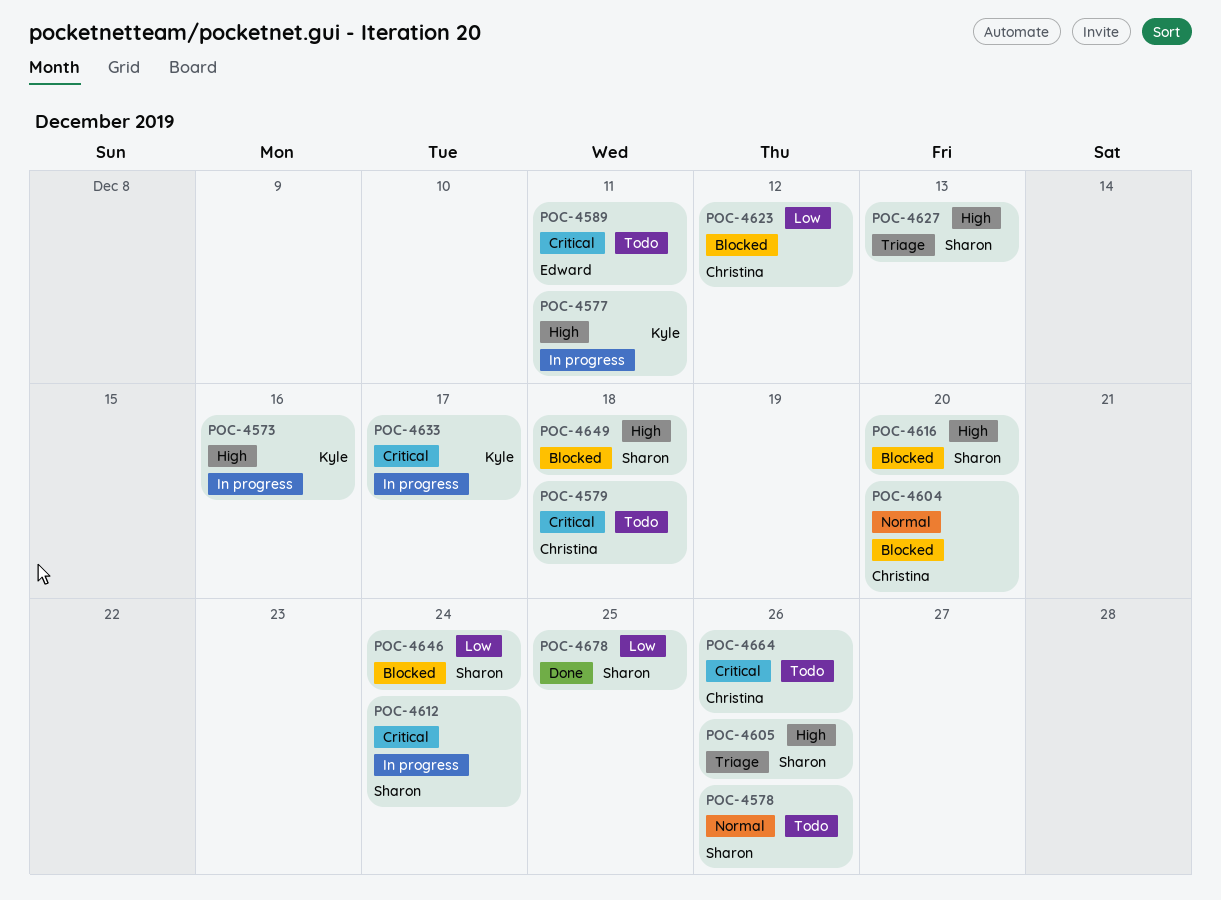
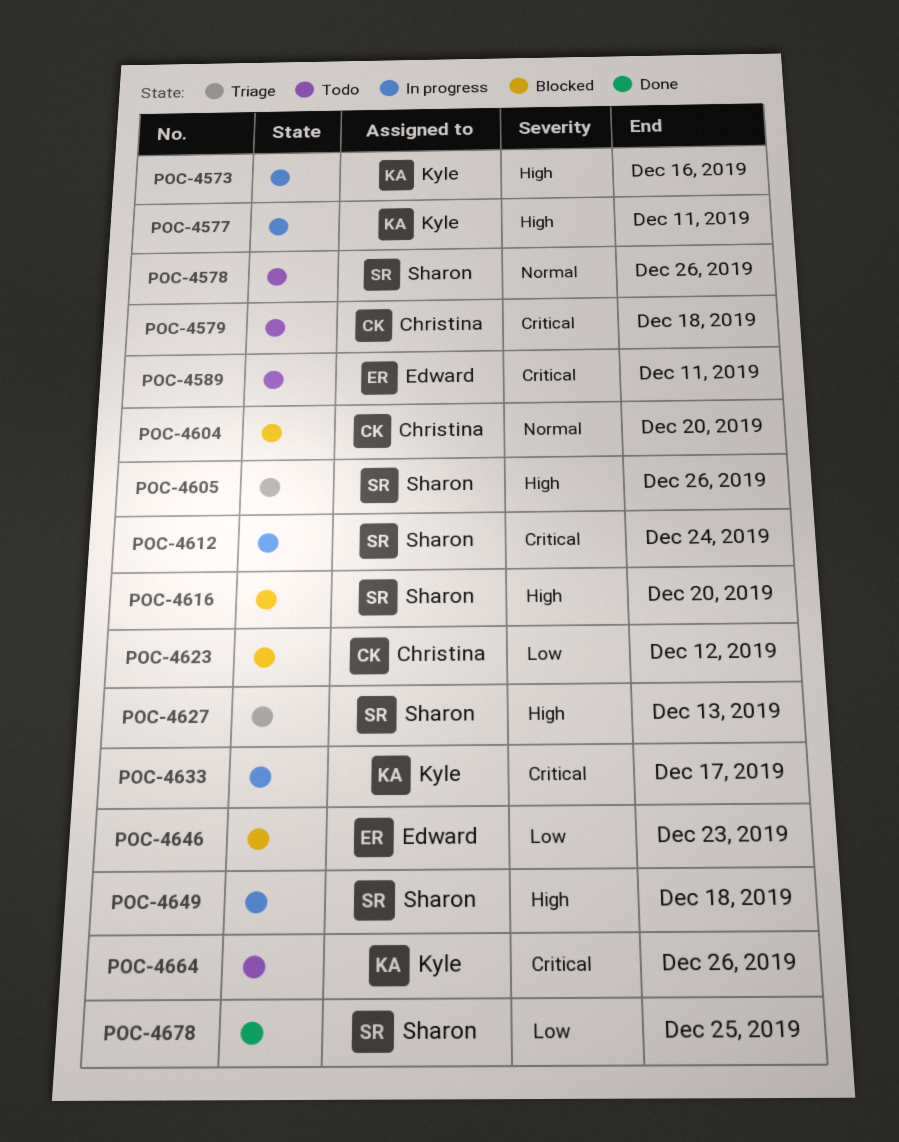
POC-4646, owner: Sharon -> Edward
POC-4646, due: Dec 24 -> Dec 23
POC-4649, status: Blocked -> In progress
POC-4664, owner: Christina -> Kyle

